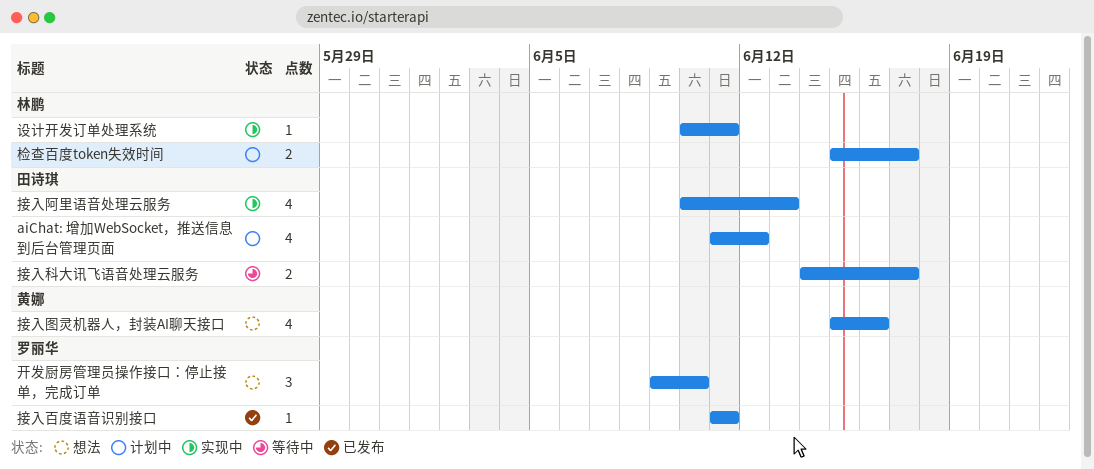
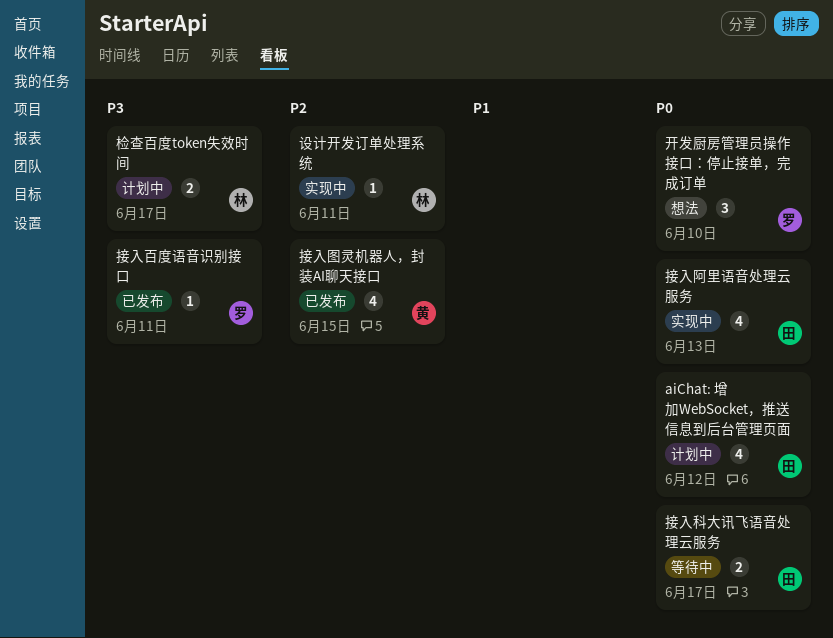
接入图灵机器人，封装AI聊天接口, status: 想法 -> 已发布
接入图灵机器人，封装AI聊天接口, due: Jun 16 -> Jun 15

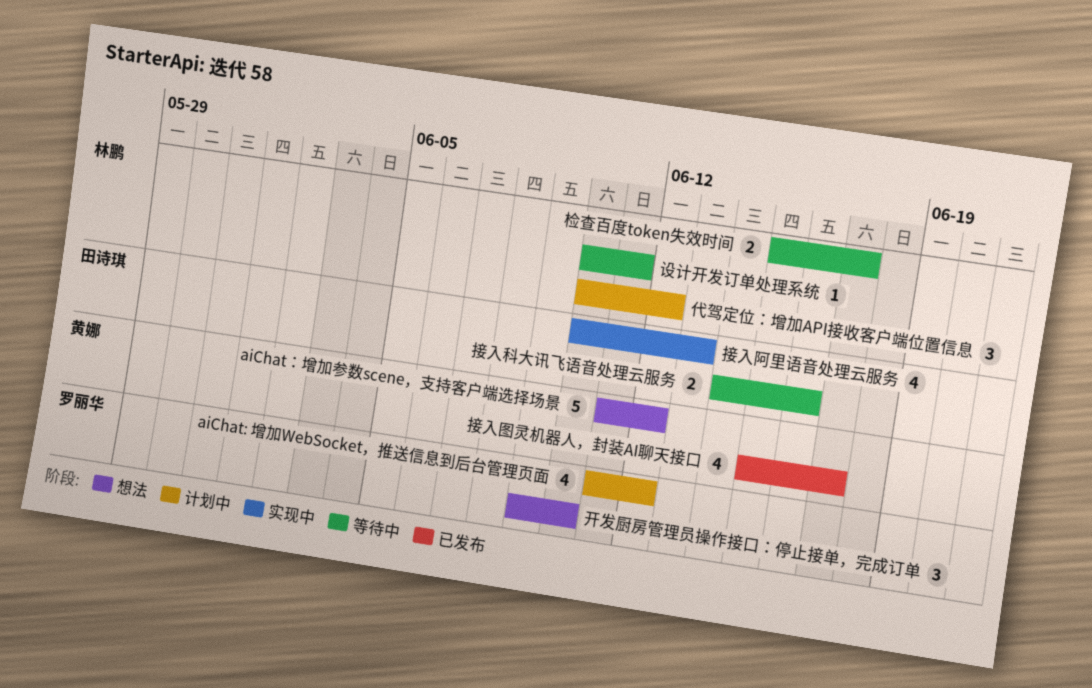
aiChat: 增加WebSocket，推送信息到后台管理页面, owner: 田诗琪 -> 罗丽华
aiChat：增加参数scene，支持客户端选择场景: none -> present
代驾定位：增加API接收客户端位置信息: none -> present
接入图灵机器人，封装AI聊天接口, due: Jun 15 -> Jun 17
接入百度语音识别接口: present -> none
接入科大讯飞语音处理云服务, due: Jun 17 -> Jun 16
检查百度token失效时间, status: 计划中 -> 等待中
设计开发订单处理系统, status: 实现中 -> 等待中

